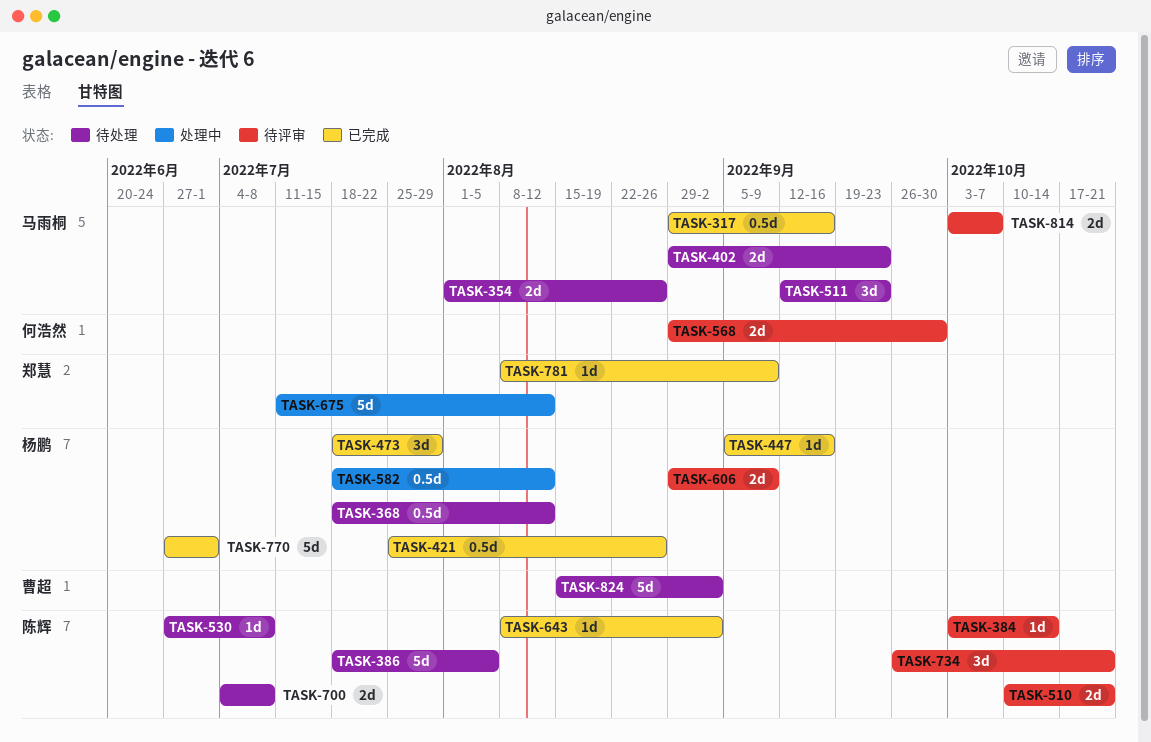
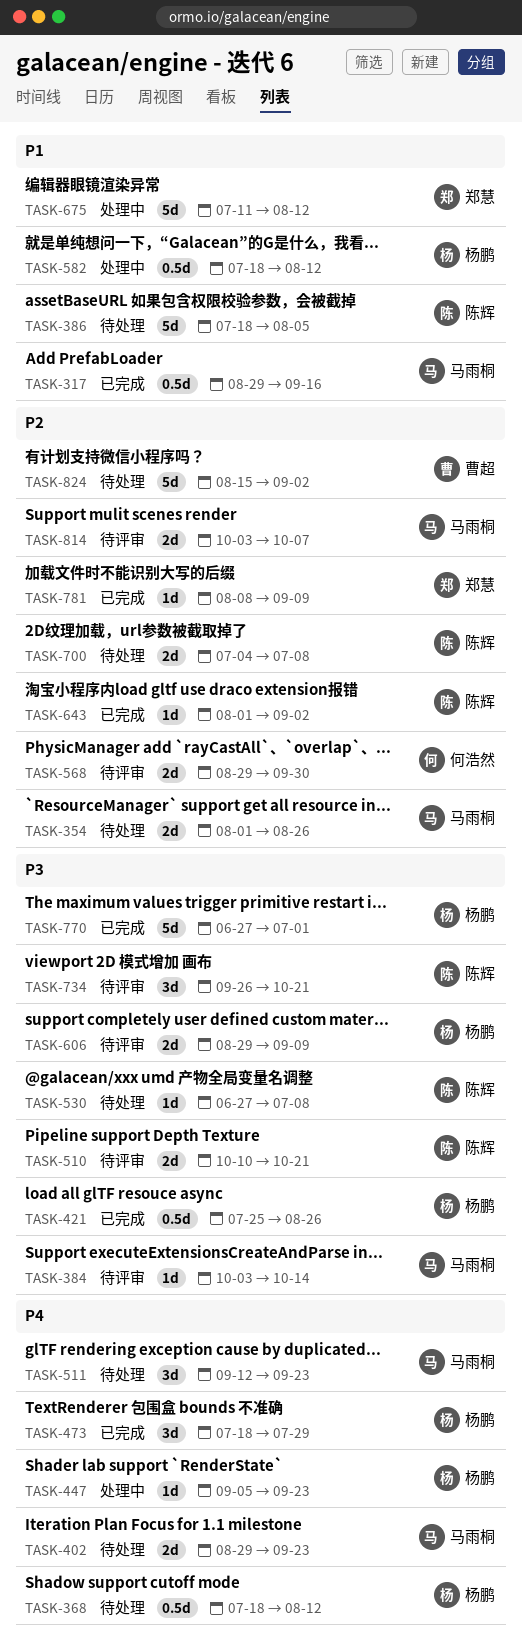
TASK-384, owner: 陈辉 -> 马雨桐
TASK-447, status: 已完成 -> 处理中
TASK-447, due: Sep 16 -> Sep 23
TASK-643, start: Aug 8 -> Aug 1

